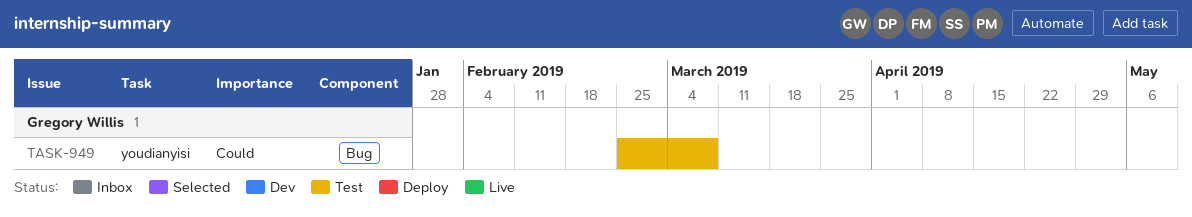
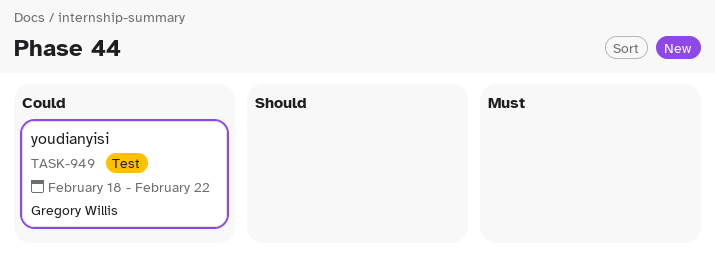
TASK-949, start: Feb 25 -> Feb 18
TASK-949, due: Mar 8 -> Feb 22

